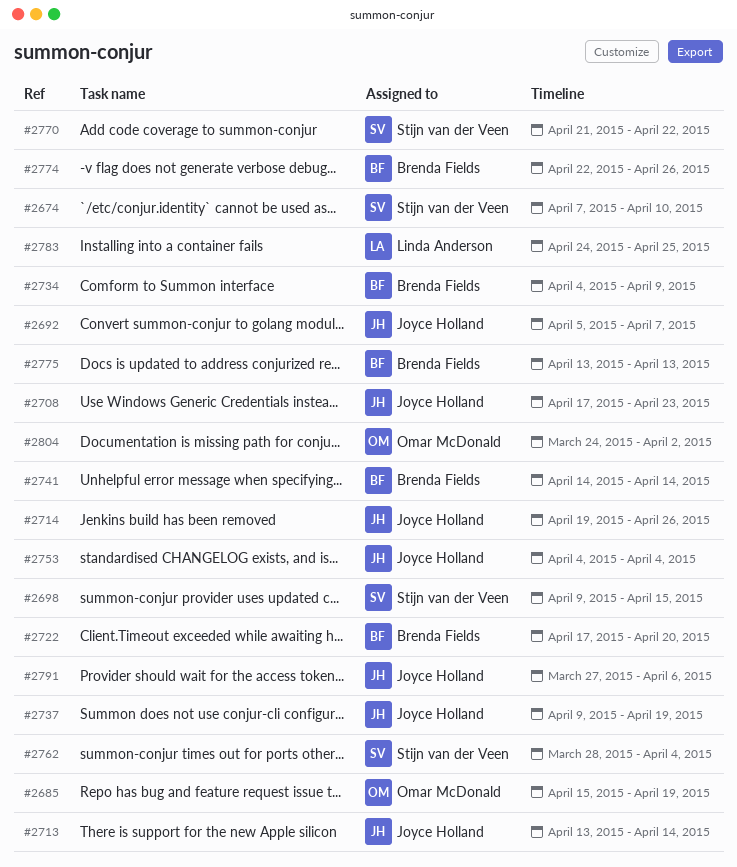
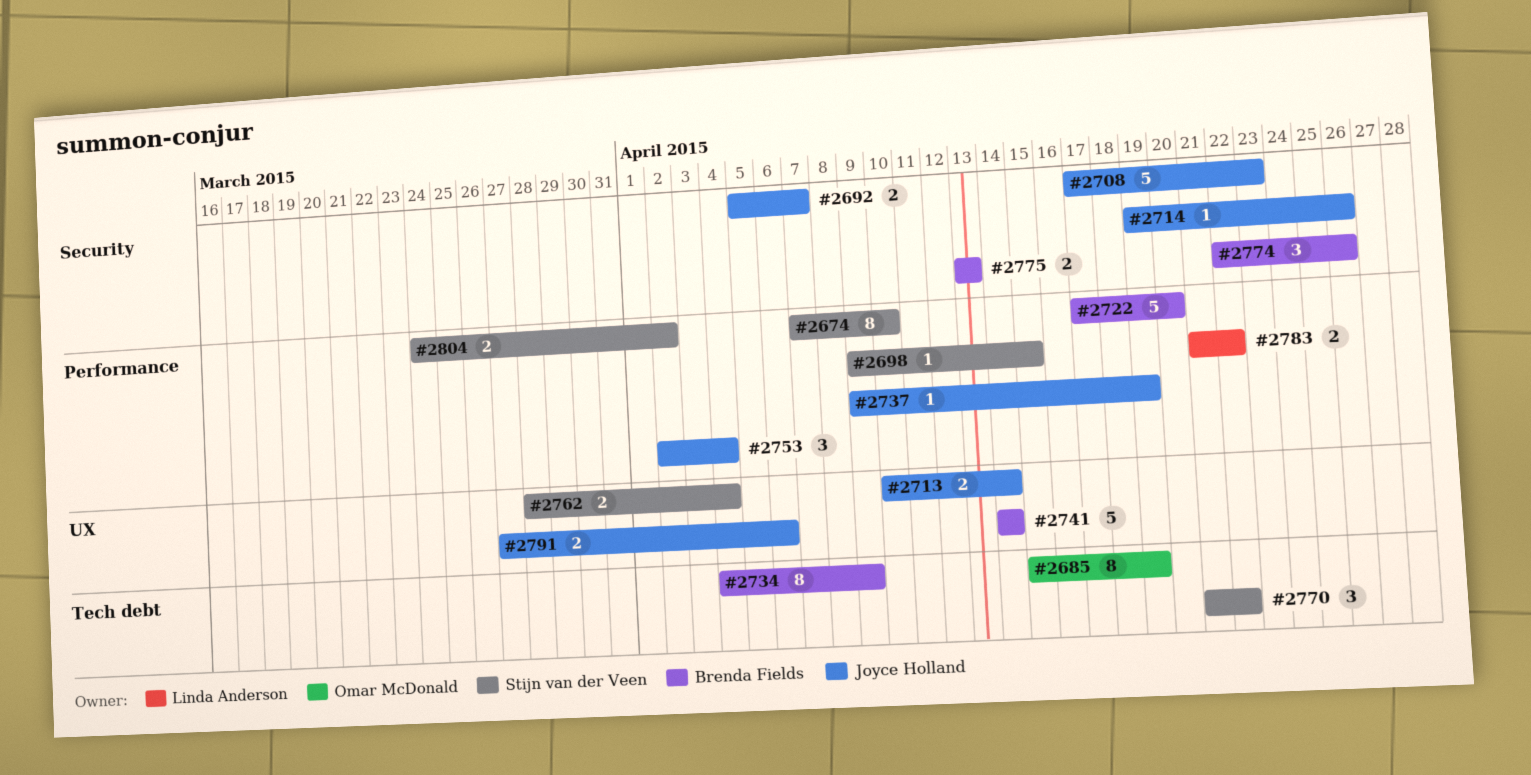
#2713, start: Apr 13 -> Apr 10
#2753, start: Apr 4 -> Apr 2
#2783, start: Apr 24 -> Apr 21
#2783, due: Apr 25 -> Apr 22
#2804, owner: Omar McDonald -> Stijn van der Veen

